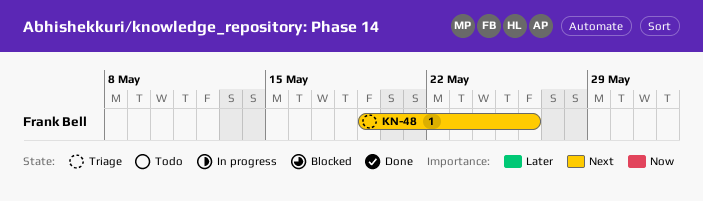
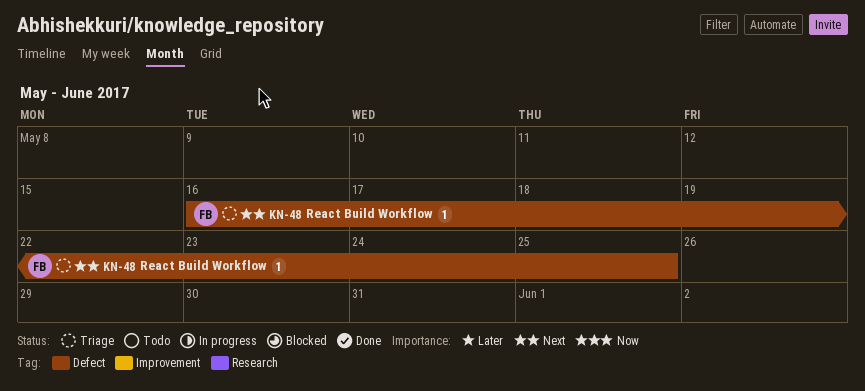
KN-48, start: May 19 -> May 16
KN-48, due: May 26 -> May 25

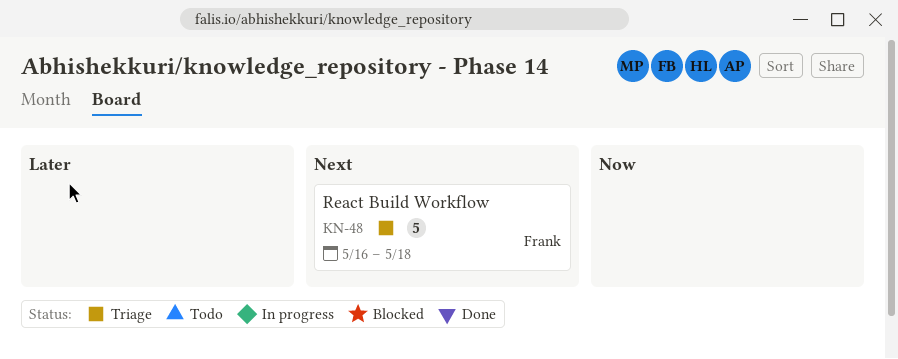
KN-48, estimate: 1 -> 5
KN-48, due: May 25 -> May 18

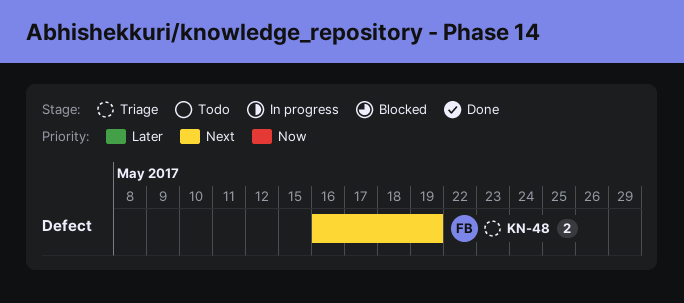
KN-48, estimate: 5 -> 2
KN-48, due: May 18 -> May 19

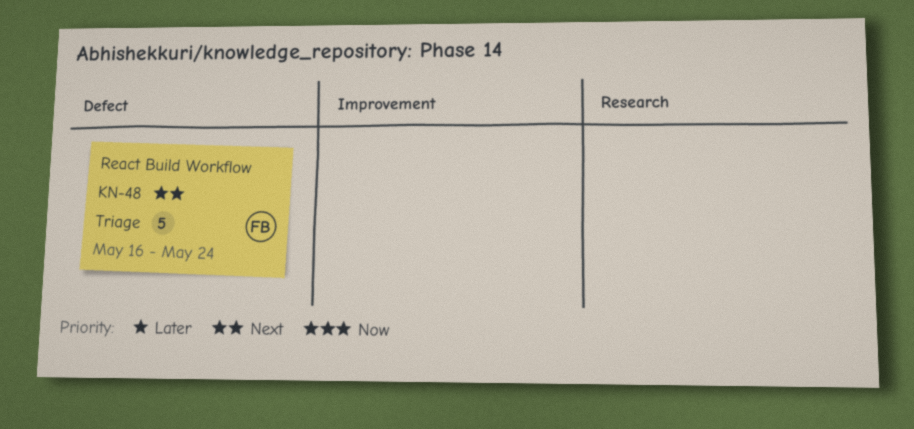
KN-48, estimate: 2 -> 5
KN-48, due: May 19 -> May 24

